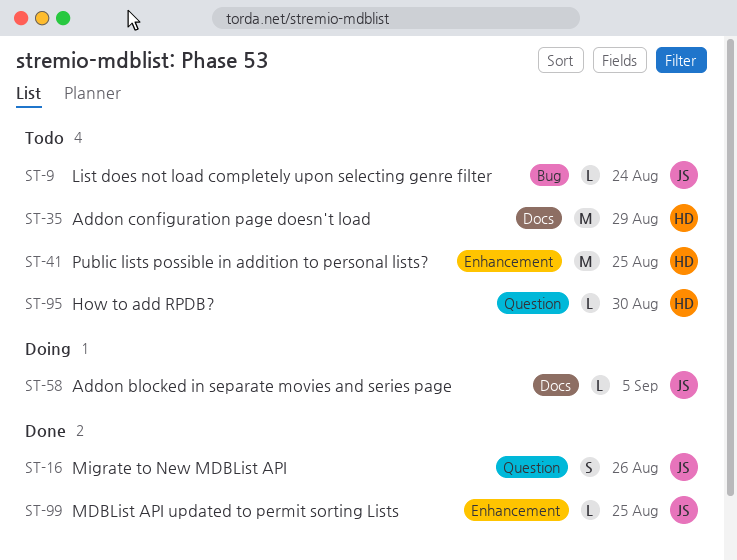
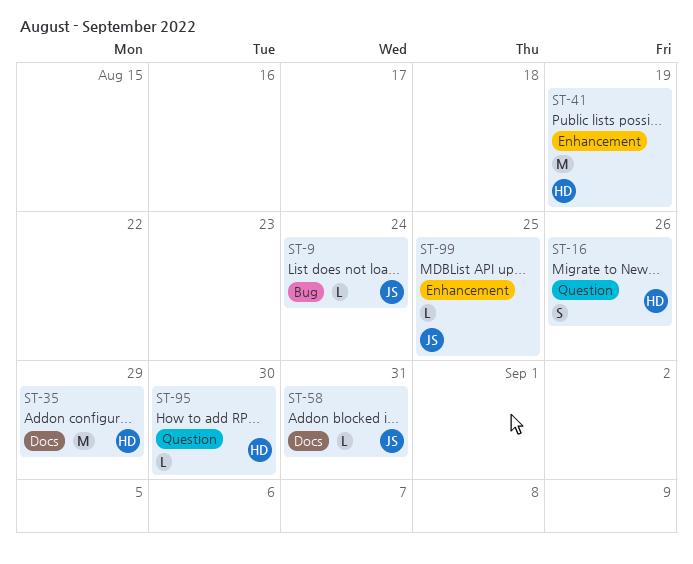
ST-16, owner: JS -> HD
ST-41, due: Aug 25 -> Aug 19
ST-58, due: Sep 5 -> Aug 31

